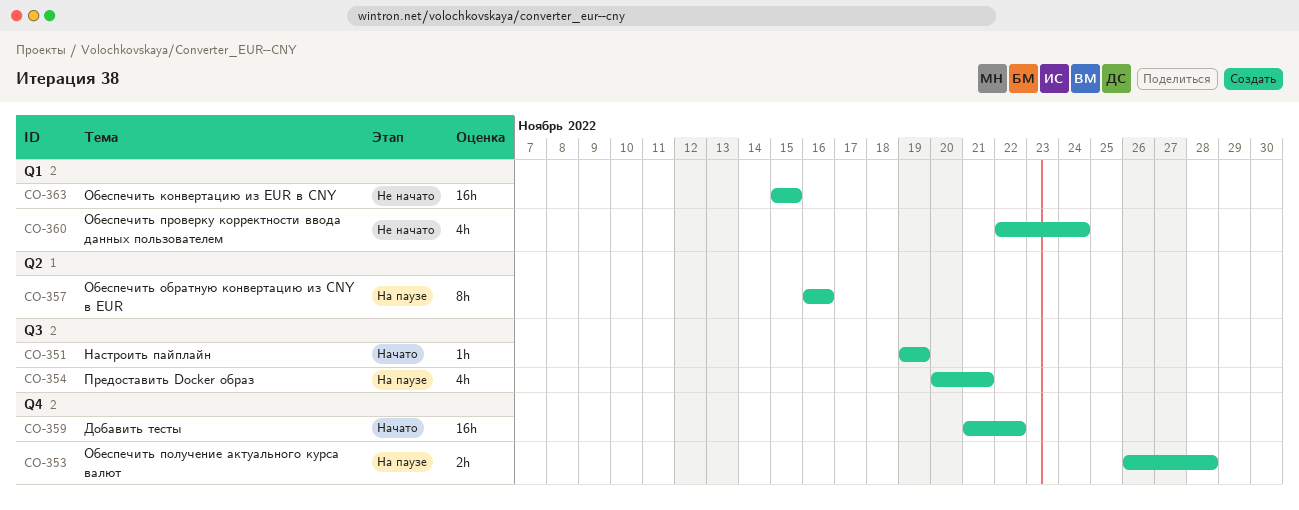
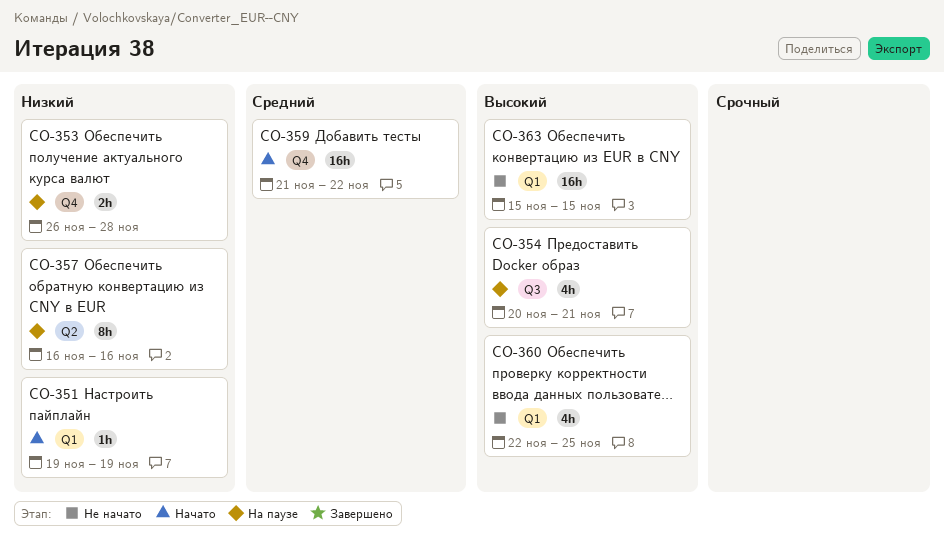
CO-351, label: Q3 -> Q1
CO-360, due: Nov 24 -> Nov 25

